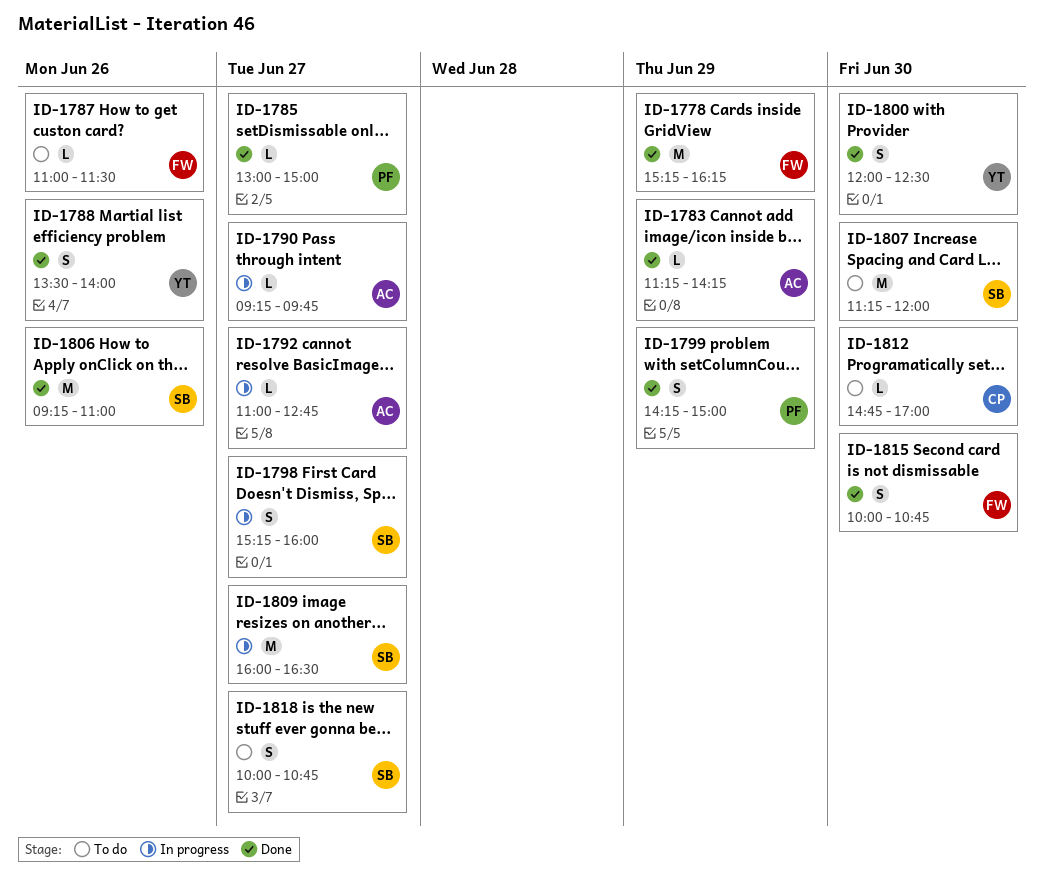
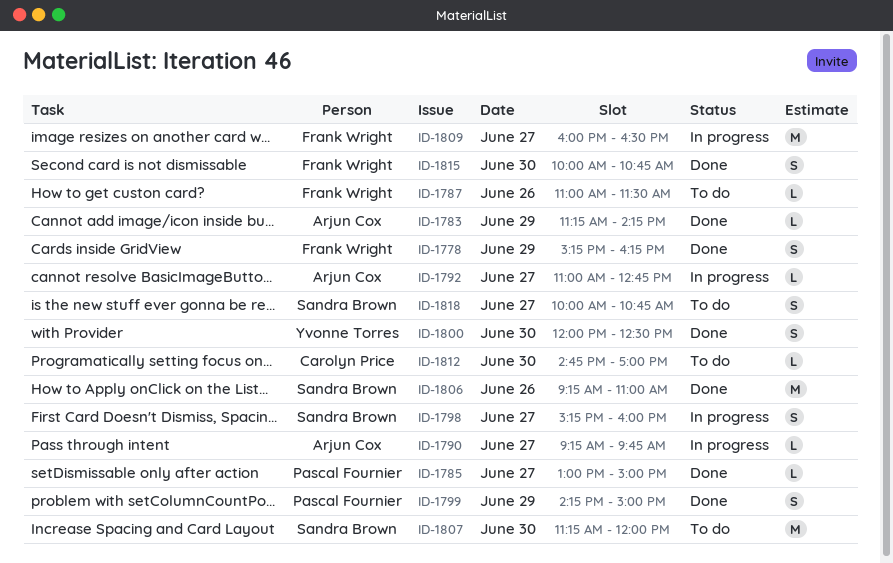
ID-1778, estimate: M -> S
ID-1788: present -> none
ID-1809, owner: Sandra Brown -> Frank Wright

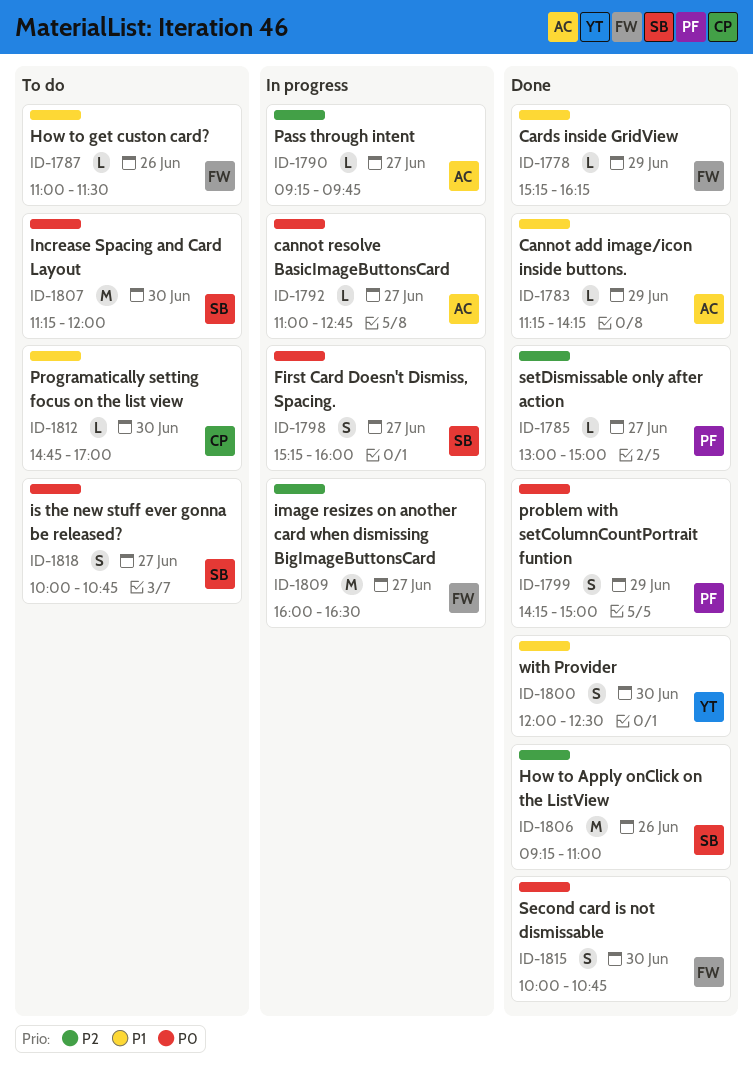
ID-1778, estimate: S -> L

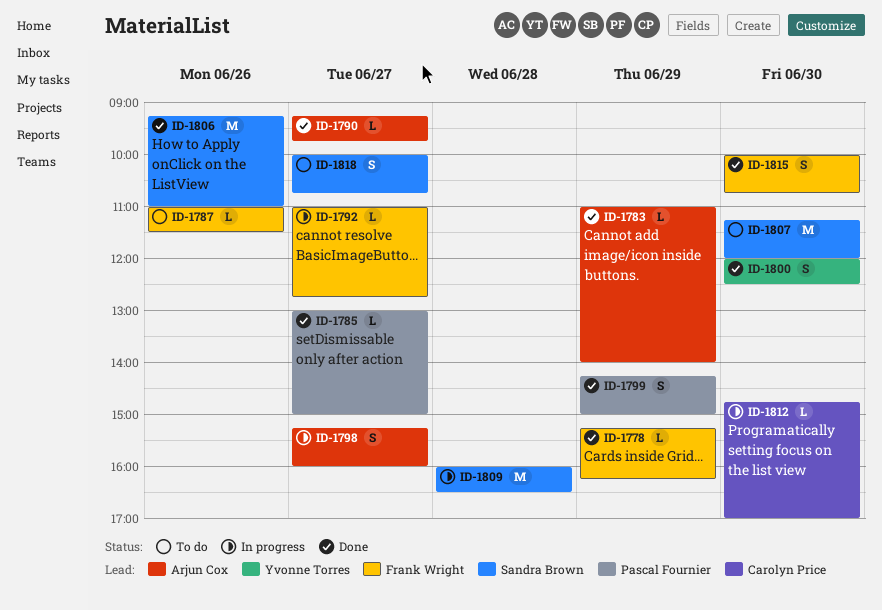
ID-1783, begins: 11:15 -> 11:00
ID-1783, ends: 14:15 -> 14:00
ID-1790, status: In progress -> Done
ID-1792, owner: Arjun Cox -> Frank Wright
ID-1798, owner: Sandra Brown -> Arjun Cox
ID-1809, owner: Frank Wright -> Sandra Brown
ID-1809, day: Jun 27 -> Jun 28
ID-1812, status: To do -> In progress

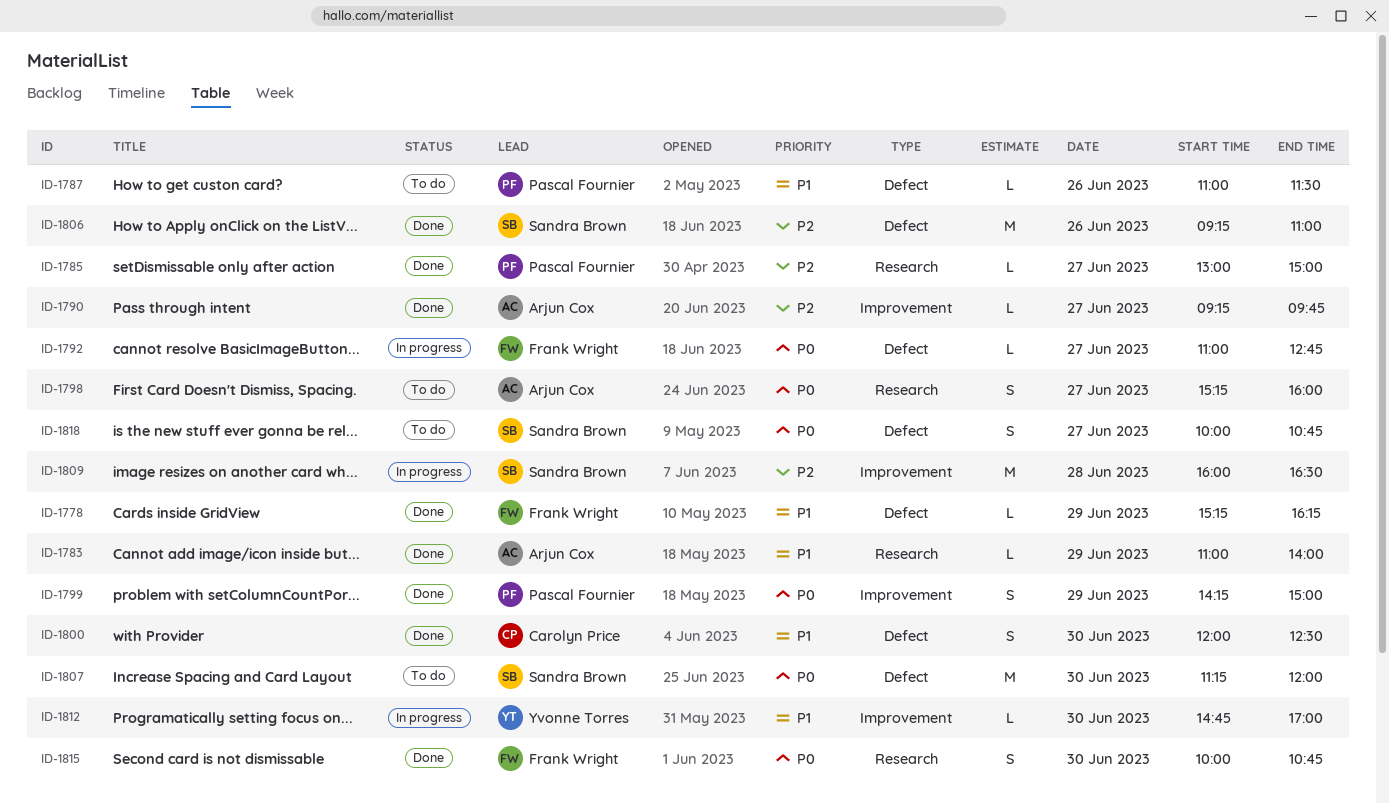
ID-1787, owner: Frank Wright -> Pascal Fournier
ID-1798, status: In progress -> To do
ID-1800, owner: Yvonne Torres -> Carolyn Price
ID-1812, owner: Carolyn Price -> Yvonne Torres

